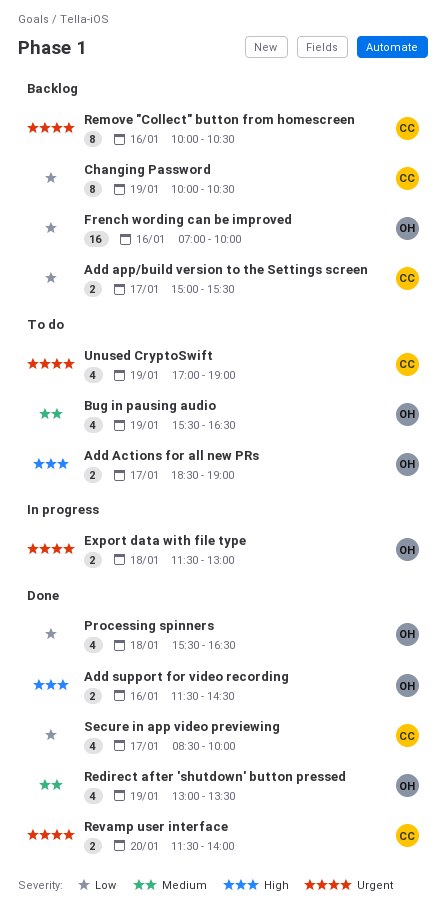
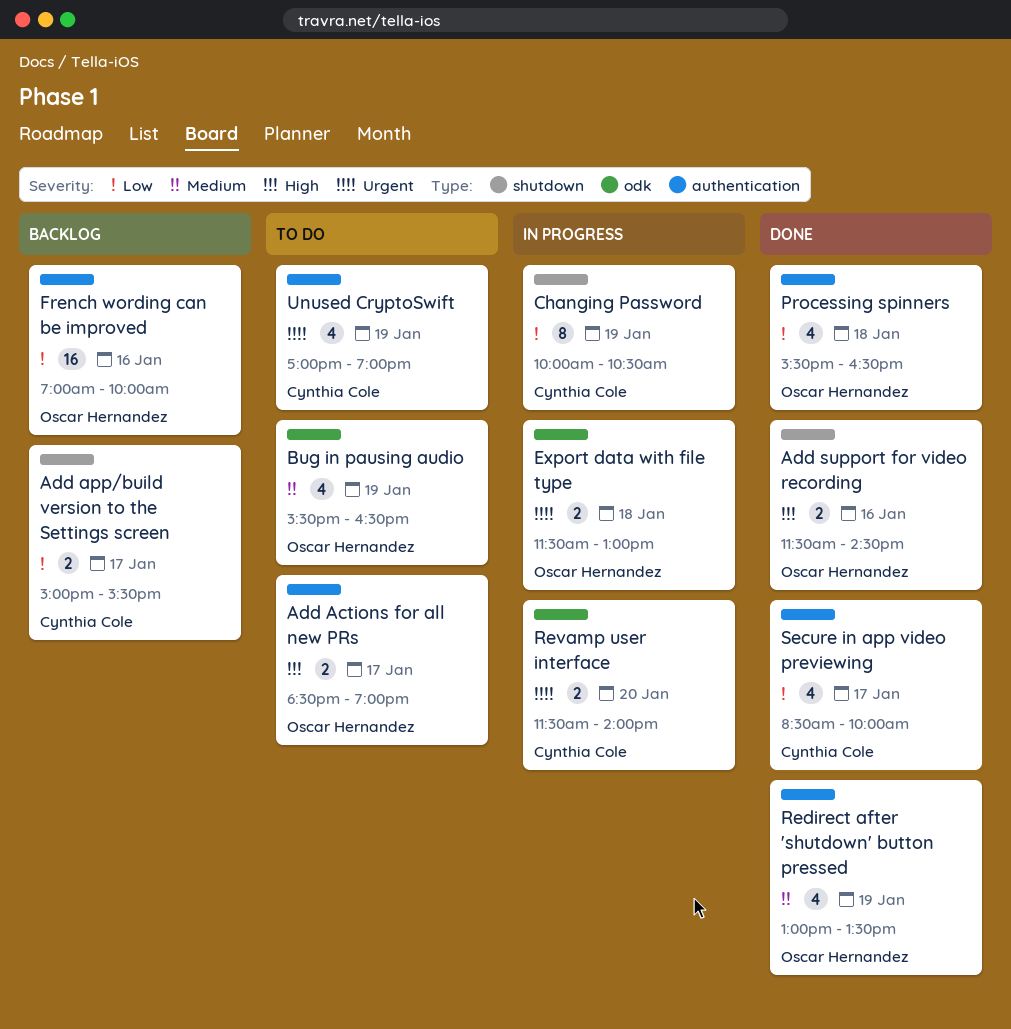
Changing Password, status: Backlog -> In progress
Remove "Collect" button from homescreen: present -> none
Revamp user interface, status: Done -> In progress

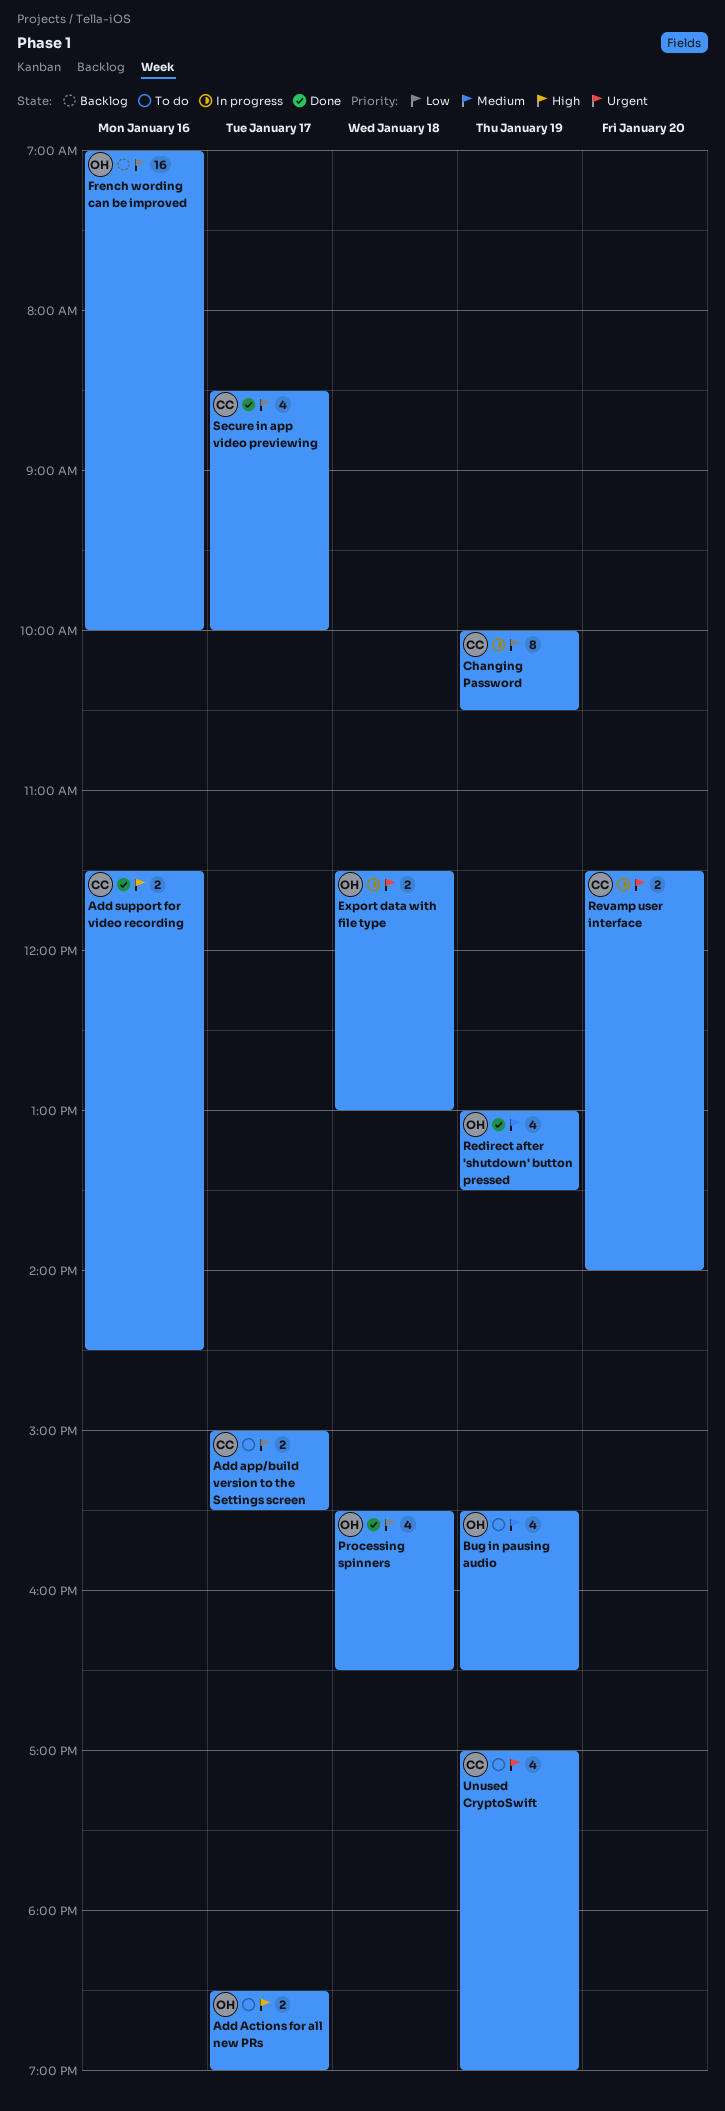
Add app/build version to the Settings screen, status: Backlog -> To do
Add support for video recording, owner: Oscar Hernandez -> Cynthia Cole

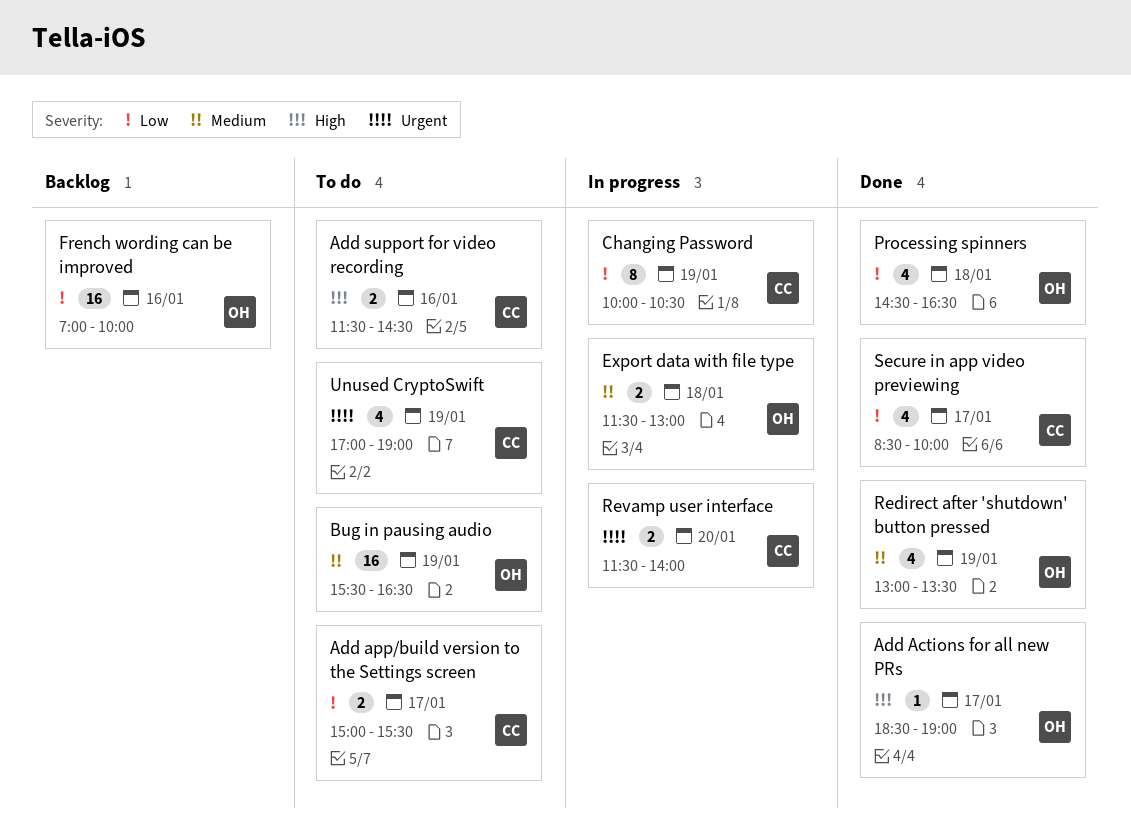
Add Actions for all new PRs, status: To do -> Done
Add Actions for all new PRs, estimate: 2 -> 1
Add support for video recording, status: Done -> To do
Bug in pausing audio, estimate: 4 -> 16
Export data with file type, priority: Urgent -> Medium
Processing spinners, begins: 15:30 -> 14:30

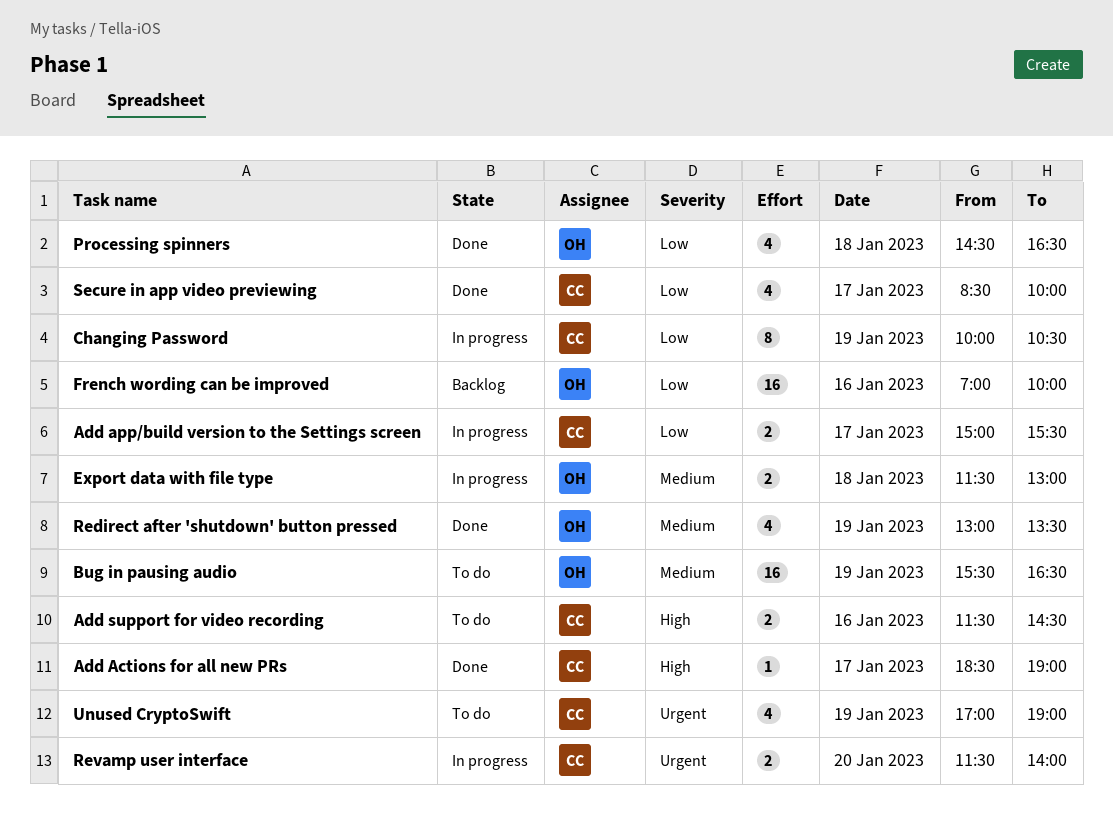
Add Actions for all new PRs, owner: OH -> CC
Add app/build version to the Settings screen, status: To do -> In progress

